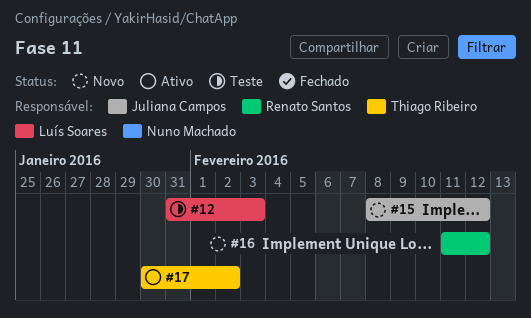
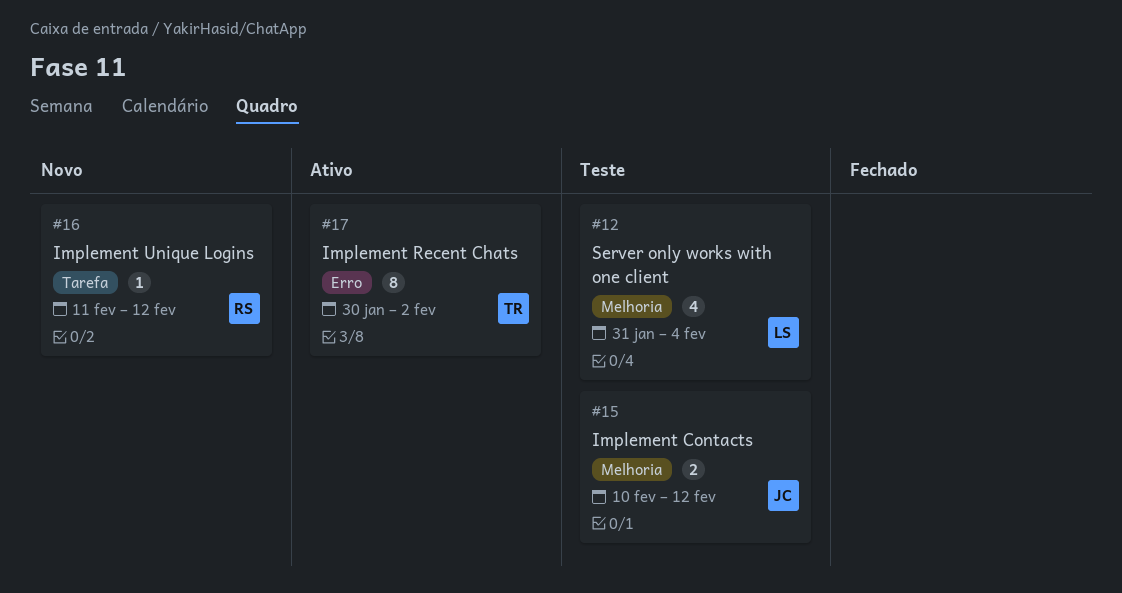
#12, due: Feb 3 -> Feb 4
#15, status: Novo -> Teste
#15, start: Feb 8 -> Feb 10

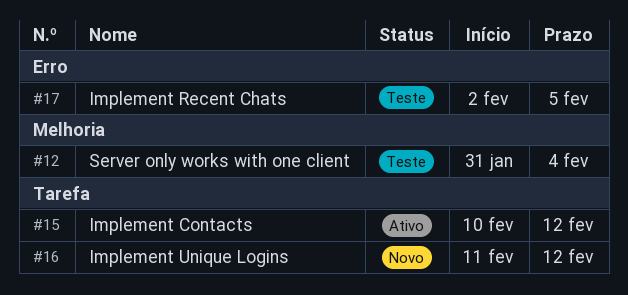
#15, status: Teste -> Ativo
#15, label: Melhoria -> Tarefa
#17, status: Ativo -> Teste
#17, start: Jan 30 -> Feb 2
#17, due: Feb 2 -> Feb 5

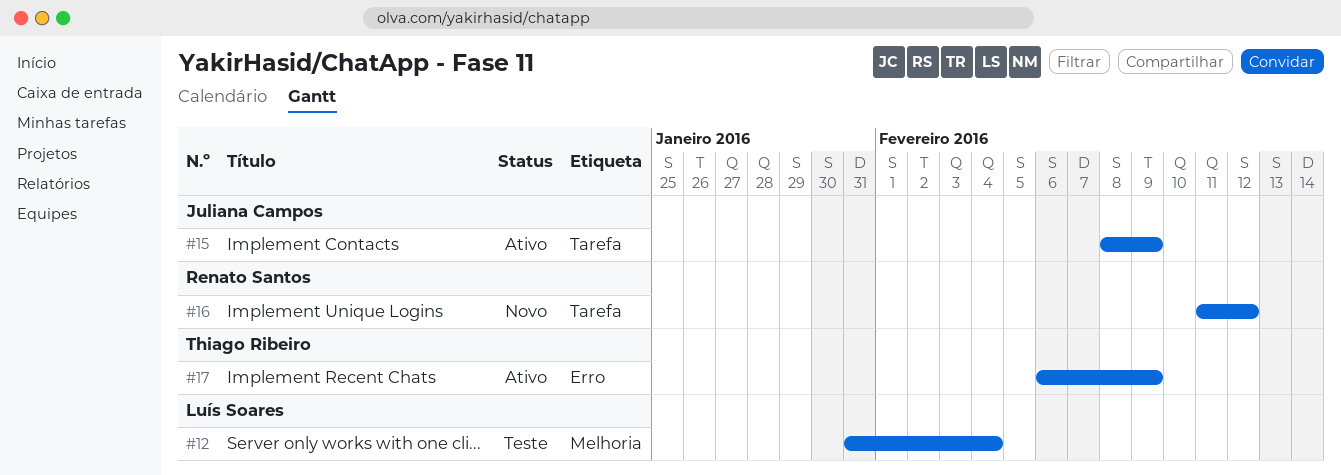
#15, start: Feb 10 -> Feb 8
#15, due: Feb 12 -> Feb 9
#17, status: Teste -> Ativo
#17, start: Feb 2 -> Feb 6
#17, due: Feb 5 -> Feb 9

